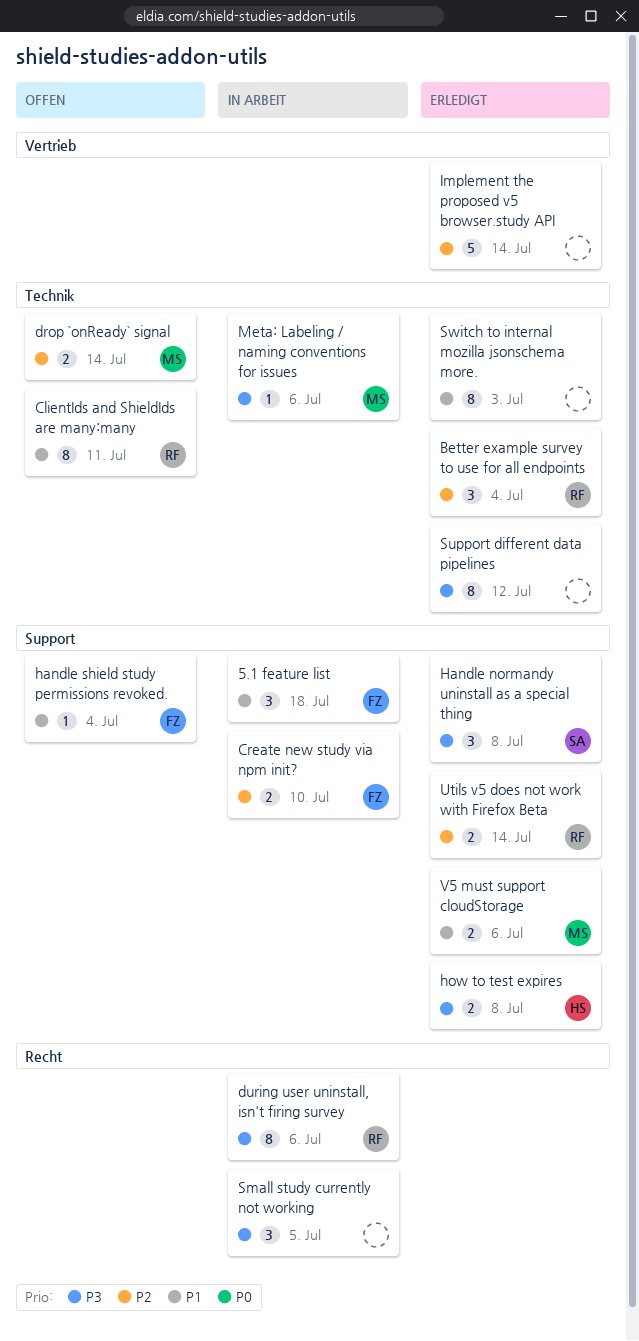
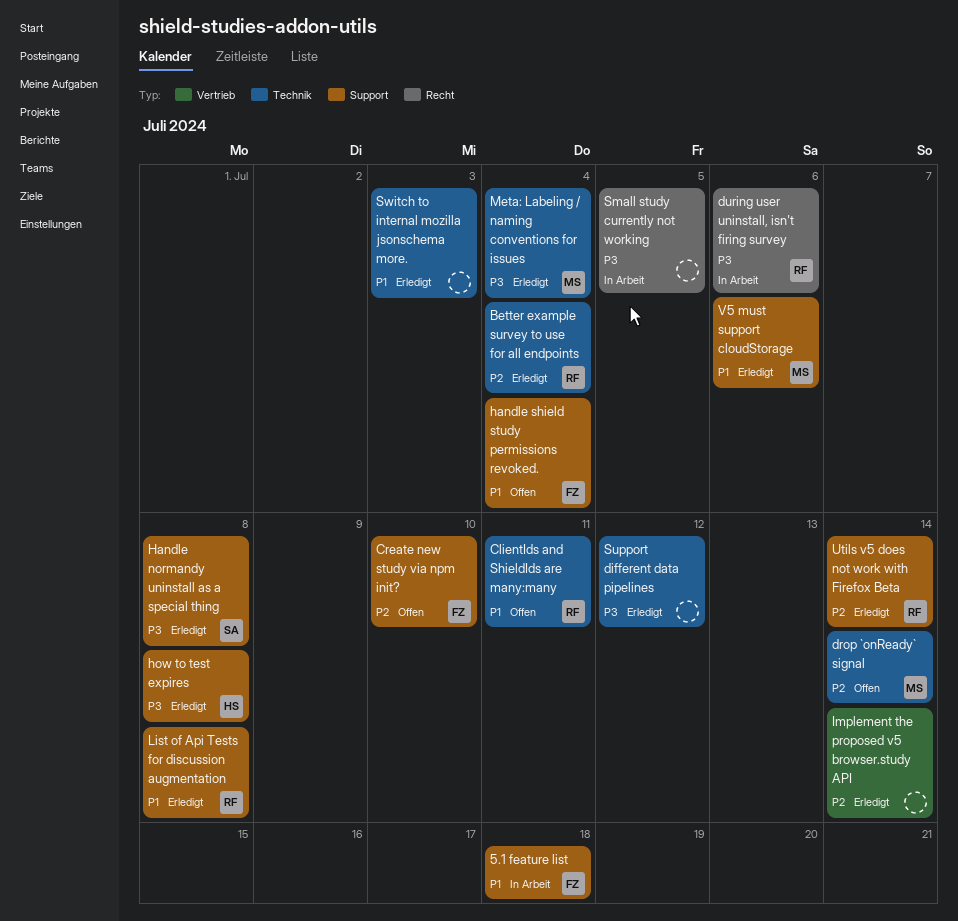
Create new study via npm init?, status: In Arbeit -> Offen
List of Api Tests for discussion augmentation: none -> present
Meta: Labeling / naming conventions for issues, status: In Arbeit -> Erledigt
Meta: Labeling / naming conventions for issues, due: Jul 6 -> Jul 4

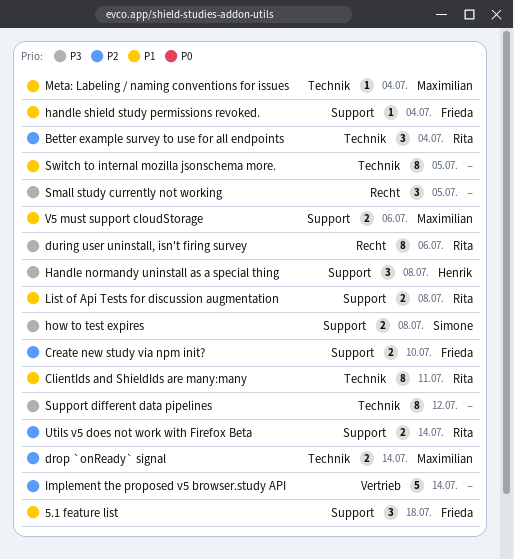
Handle normandy uninstall as a special thing, owner: Simone -> Henrik
how to test expires, owner: Henrik -> Simone
Meta: Labeling / naming conventions for issues, priority: P3 -> P1
Switch to internal mozilla jsonschema more., due: Jul 3 -> Jul 5

